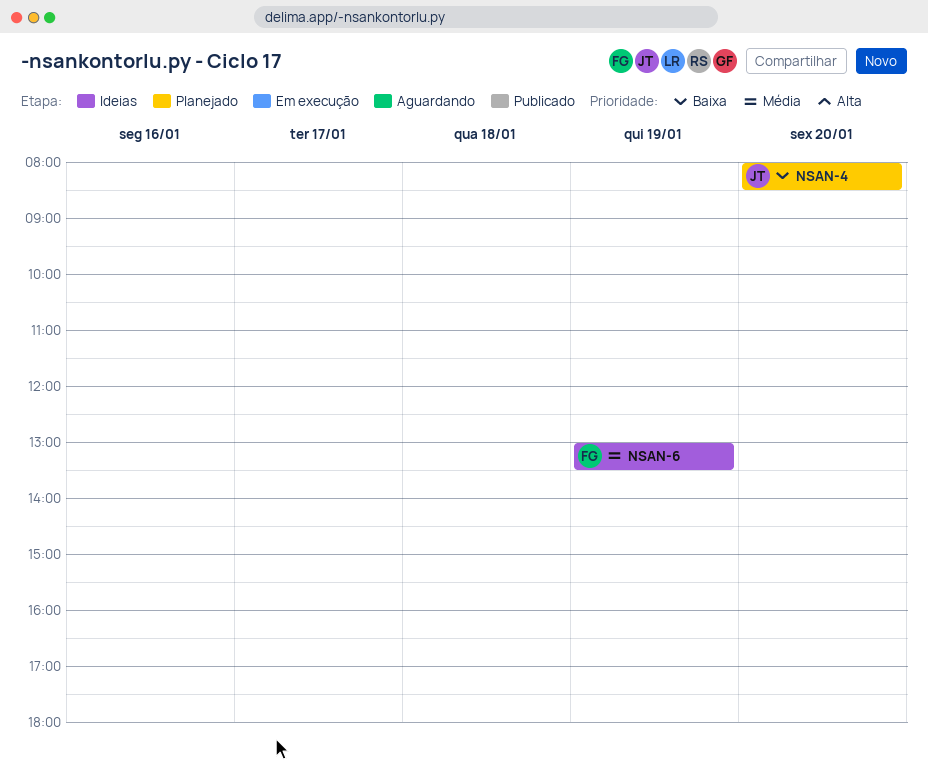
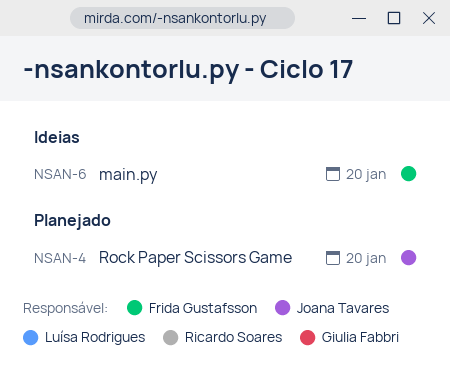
NSAN-6, day: Jan 19 -> Jan 20

